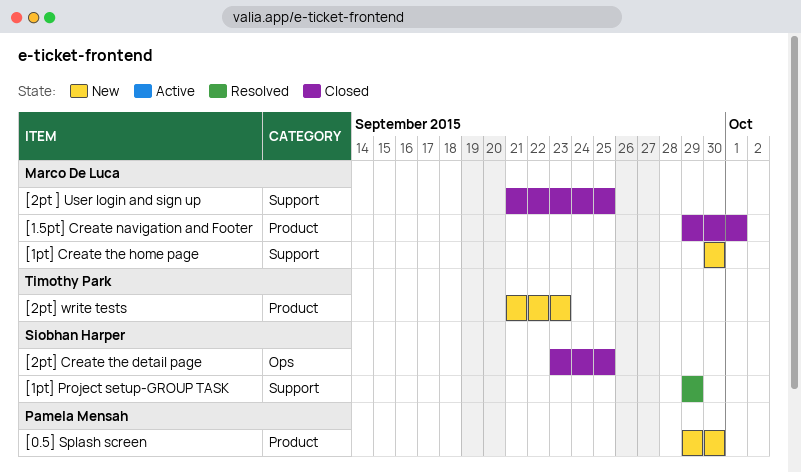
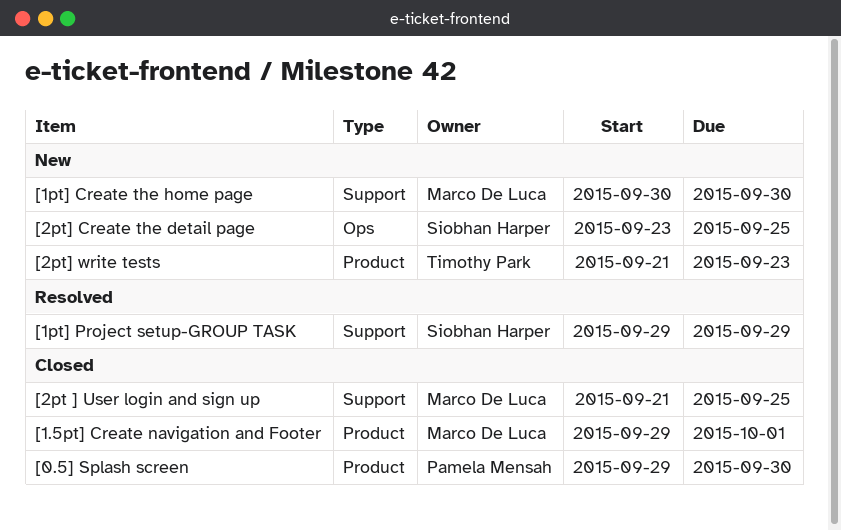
[0.5] Splash screen, status: New -> Closed
[2pt] Create the detail page, status: Closed -> New

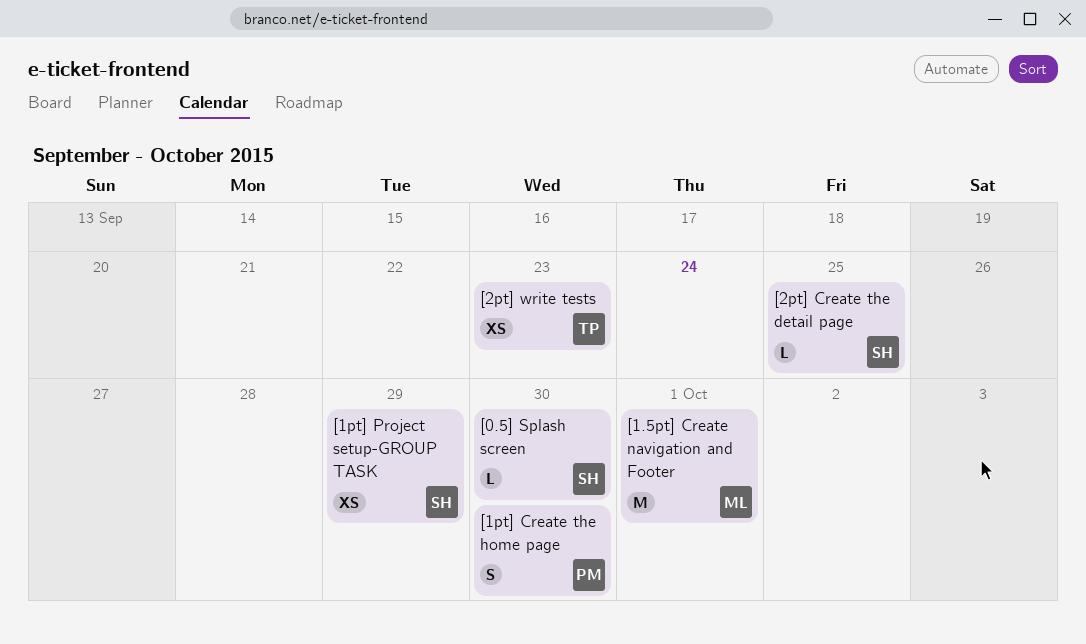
[0.5] Splash screen, owner: Pamela Mensah -> Siobhan Harper
[1pt] Create the home page, owner: Marco De Luca -> Pamela Mensah
[2pt ] User login and sign up: present -> none

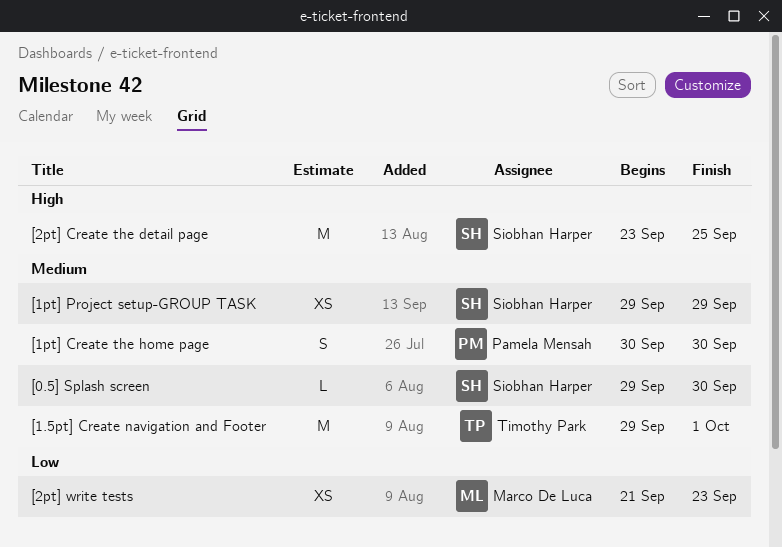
[1.5pt] Create navigation and Footer, owner: Marco De Luca -> Timothy Park
[2pt] Create the detail page, estimate: L -> M
[2pt] write tests, owner: Timothy Park -> Marco De Luca

